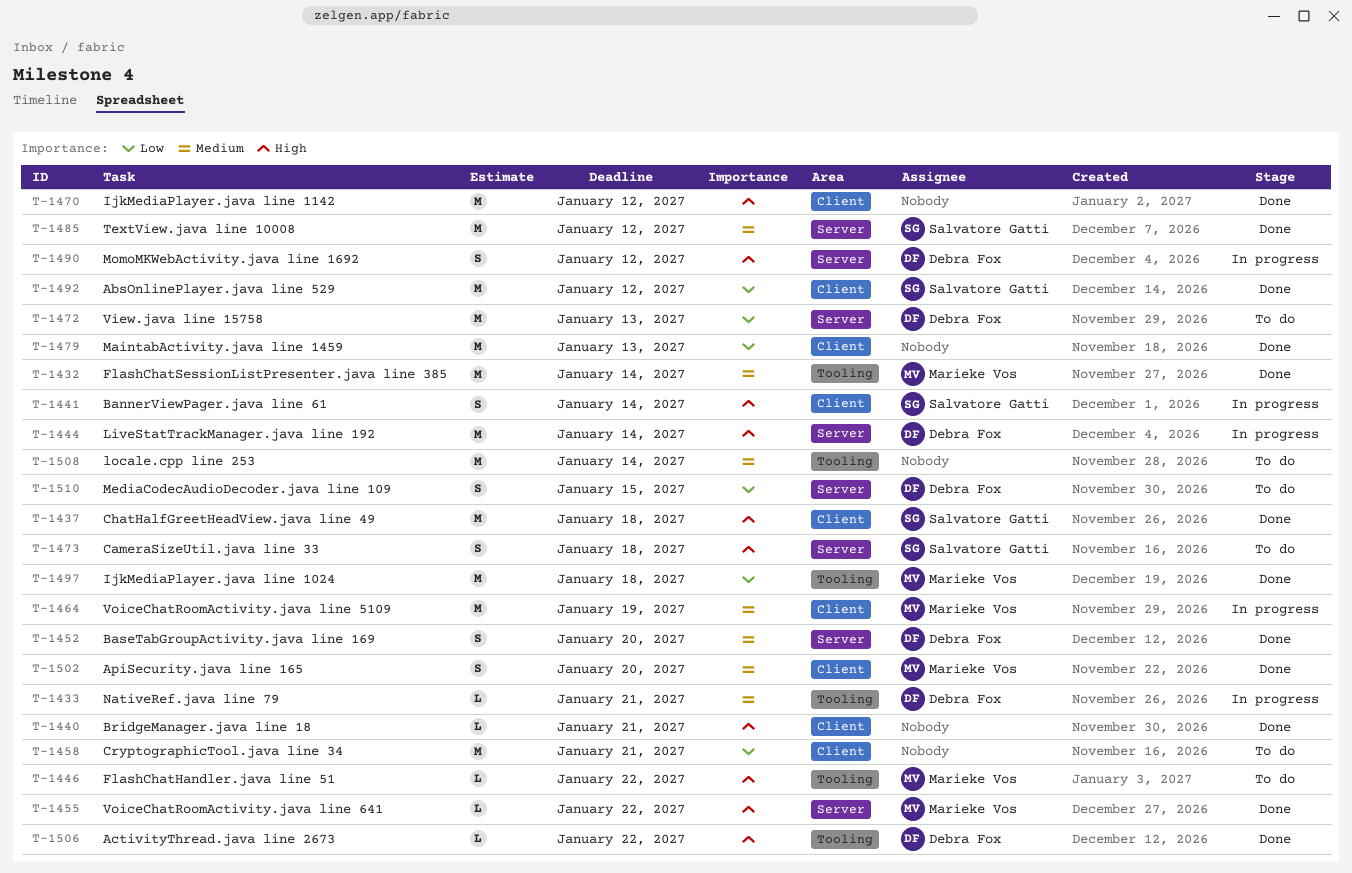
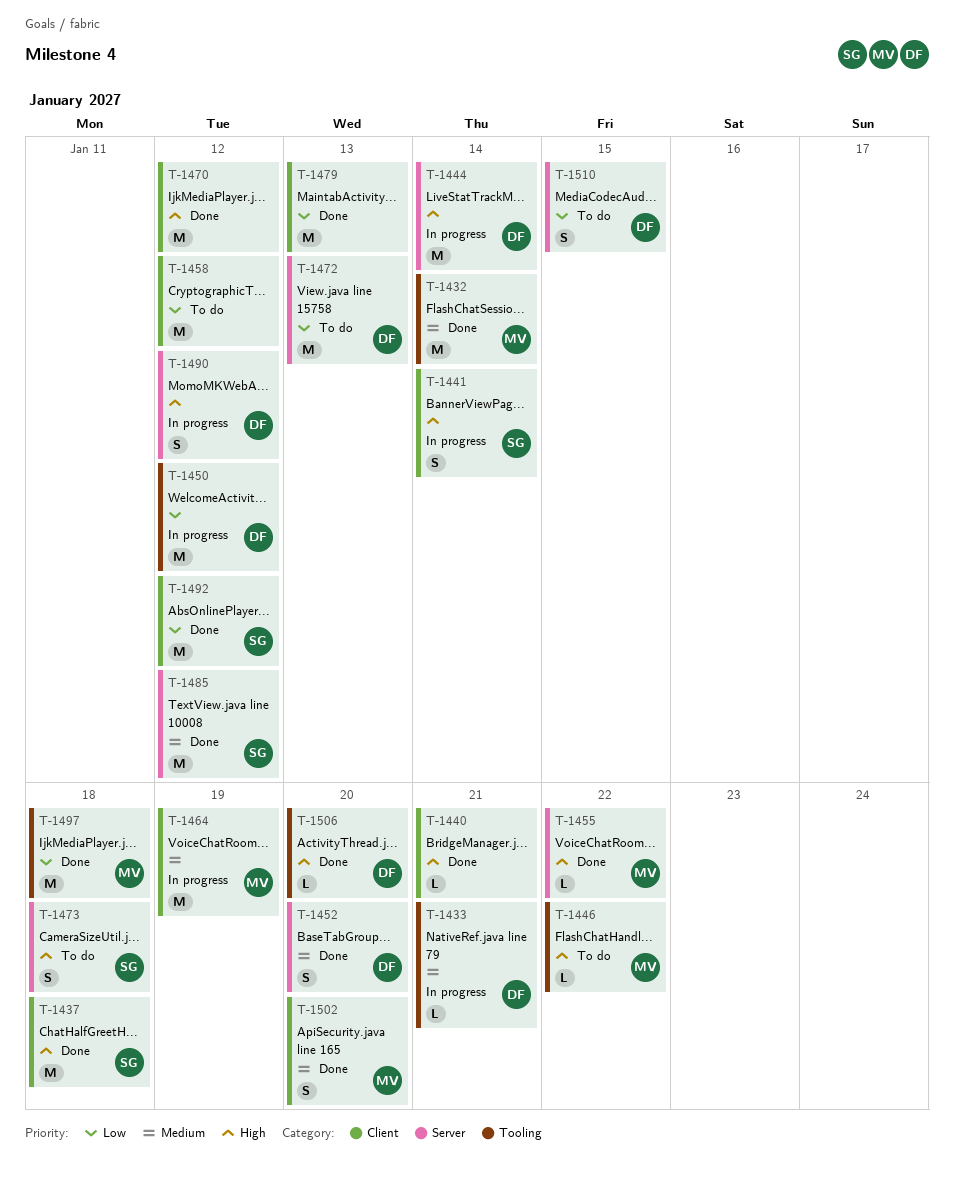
T-1450: none -> present
T-1458, due: Jan 21 -> Jan 12
T-1506, due: Jan 22 -> Jan 20
T-1508: present -> none

